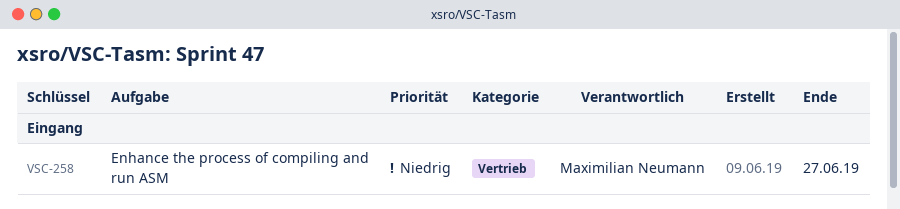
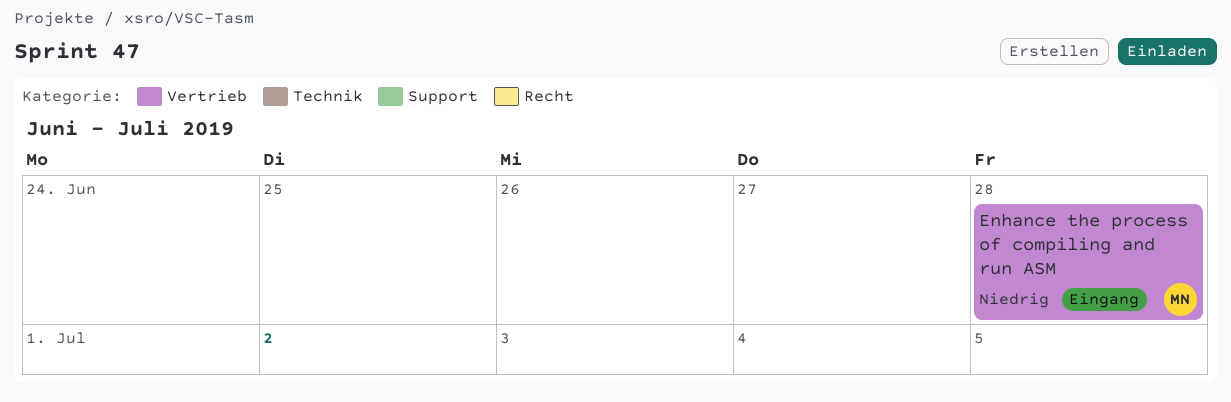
Enhance the process of compiling and run ASM, due: Jun 27 -> Jun 28

